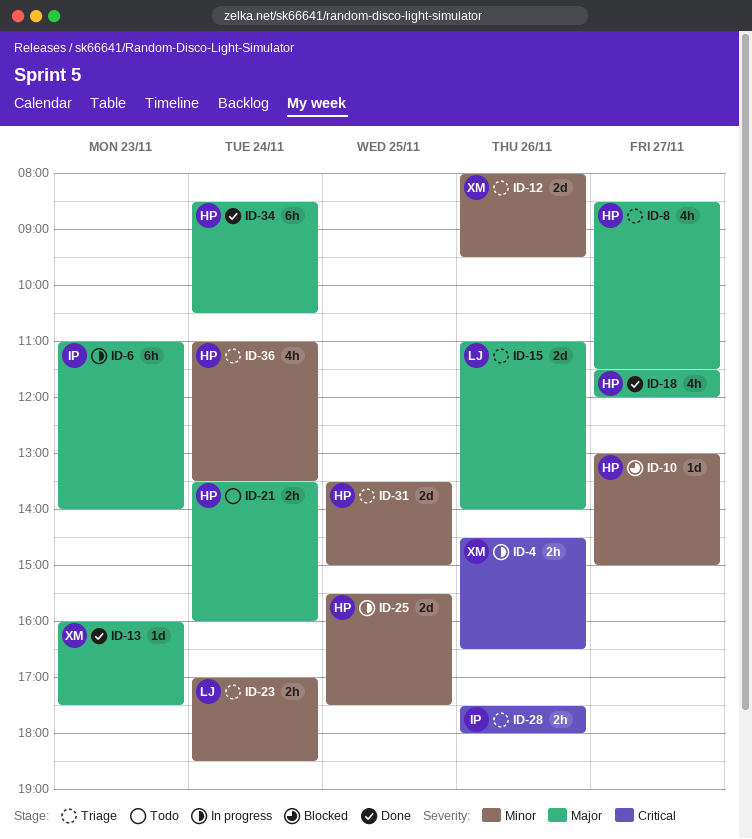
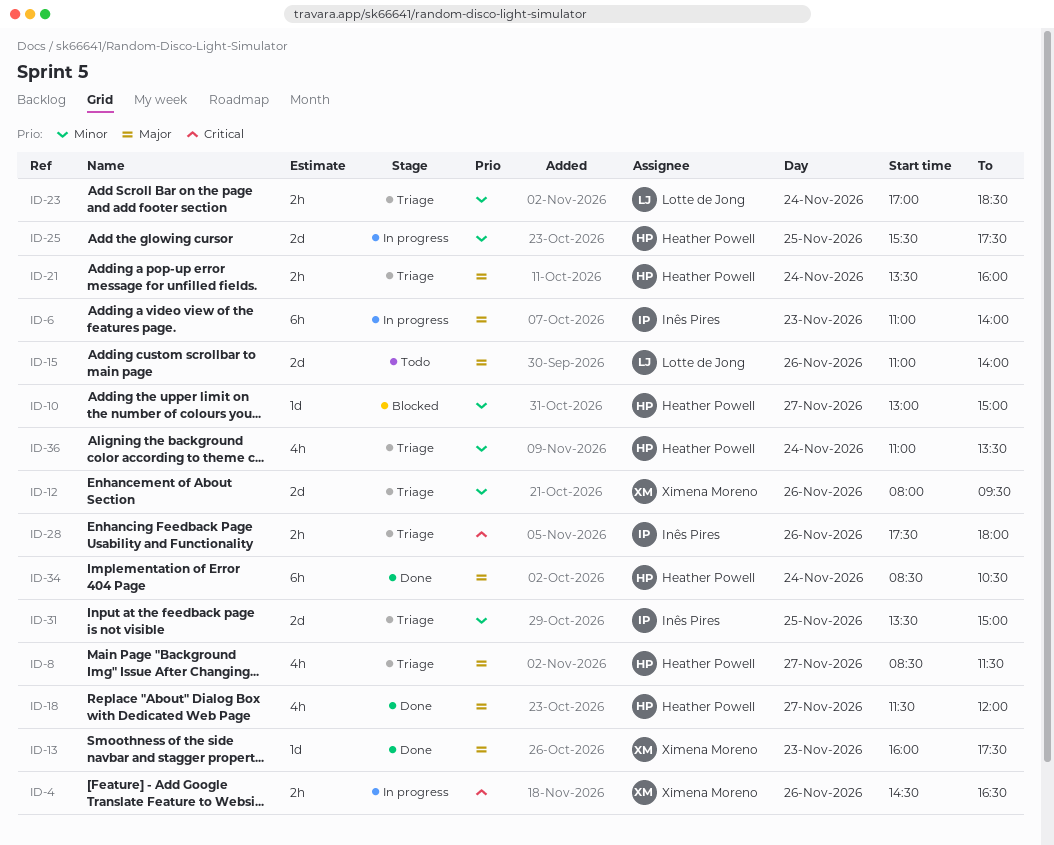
ID-15, status: Triage -> Todo
ID-21, status: Todo -> Triage
ID-31, owner: Heather Powell -> Inês Pires

